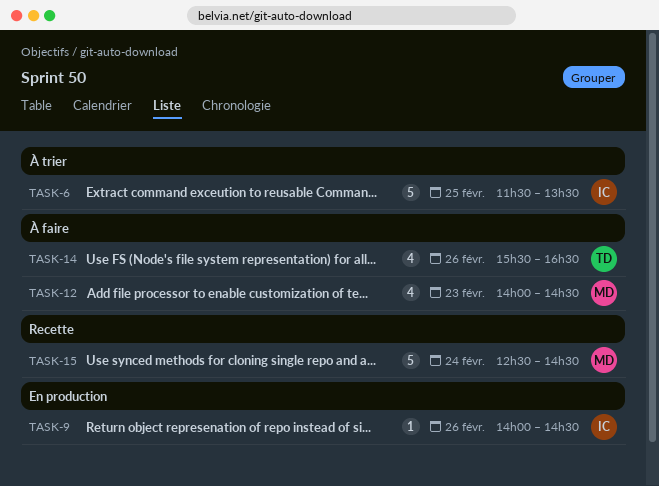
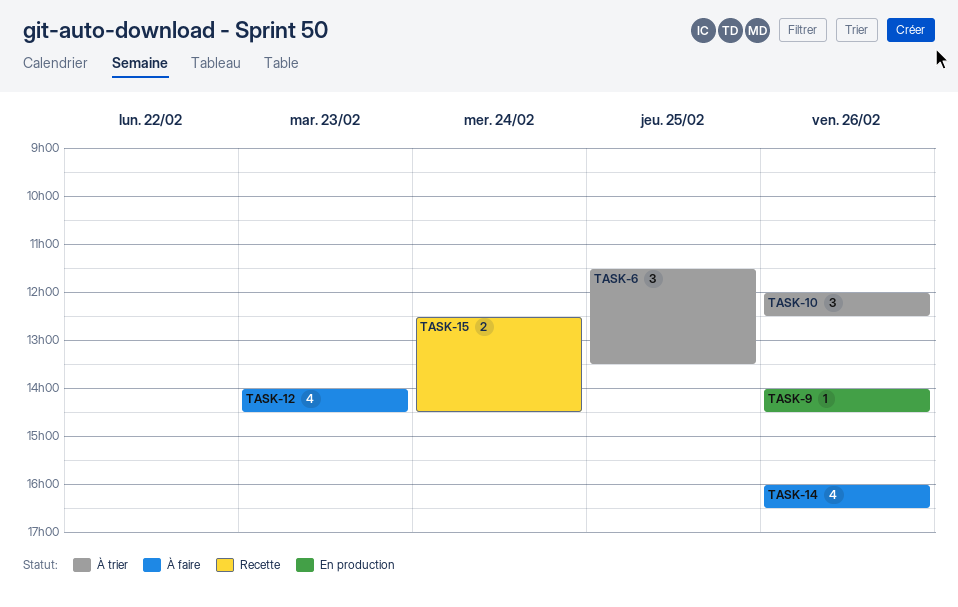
TASK-6, estimate: 5 -> 3
TASK-10: none -> present
TASK-14, begins: 15:30 -> 16:00
TASK-15, estimate: 5 -> 2

